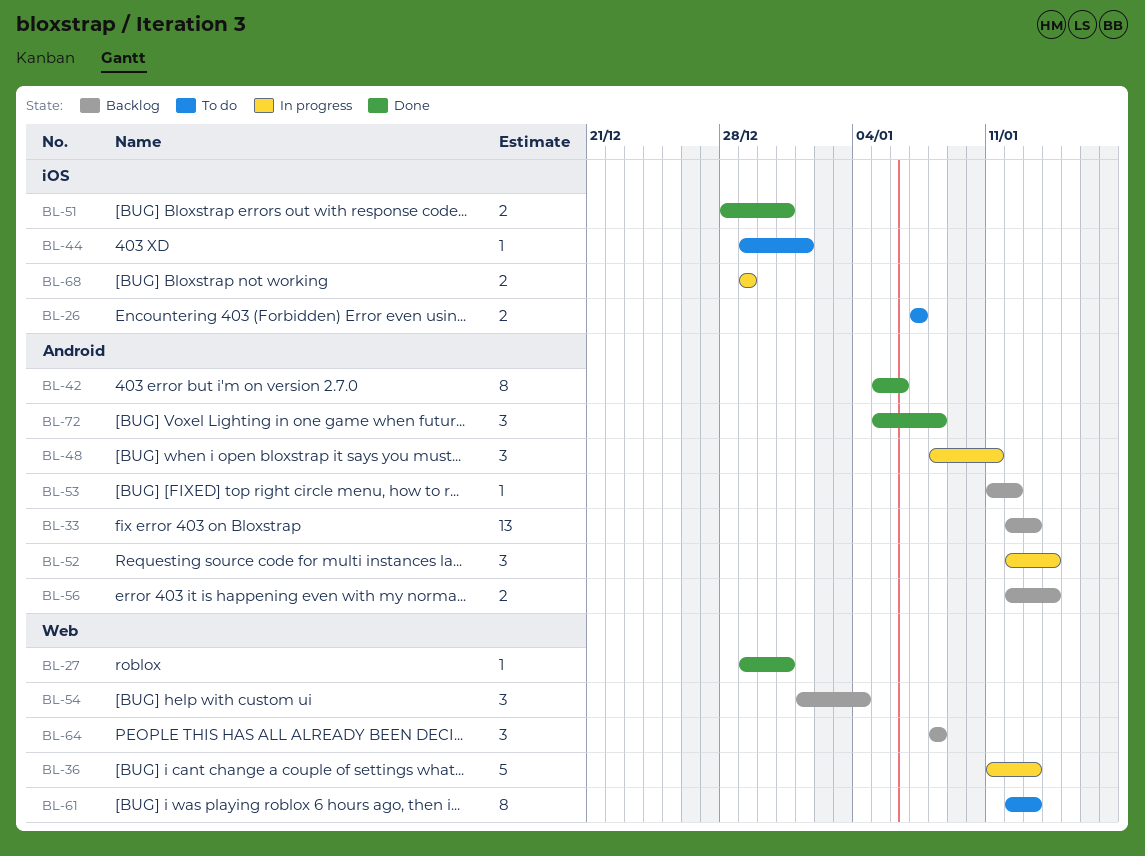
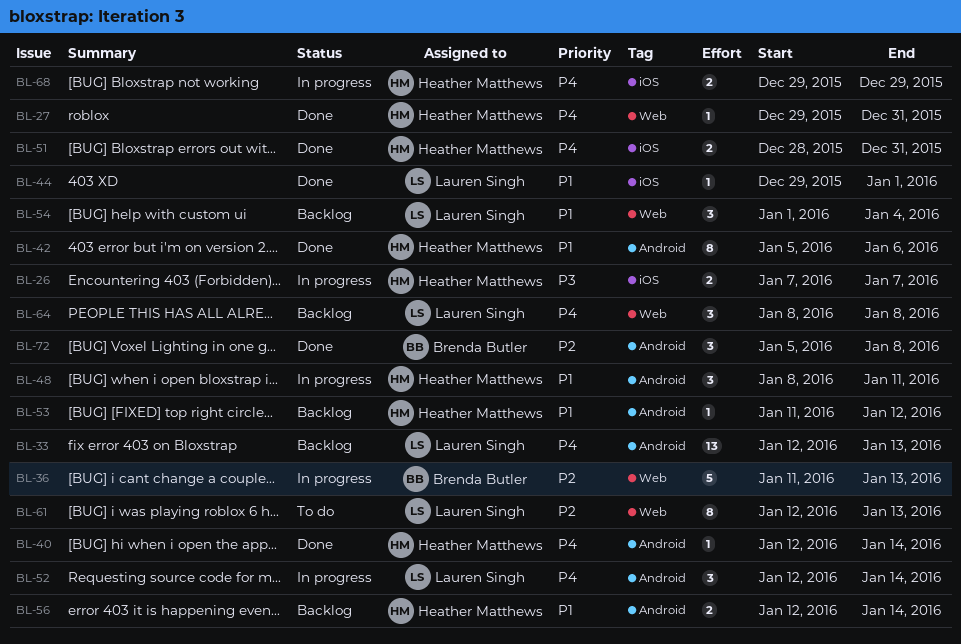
BL-26, status: To do -> In progress
BL-40: none -> present
BL-44, status: To do -> Done

